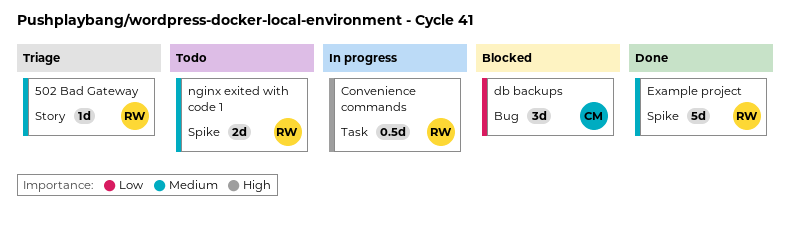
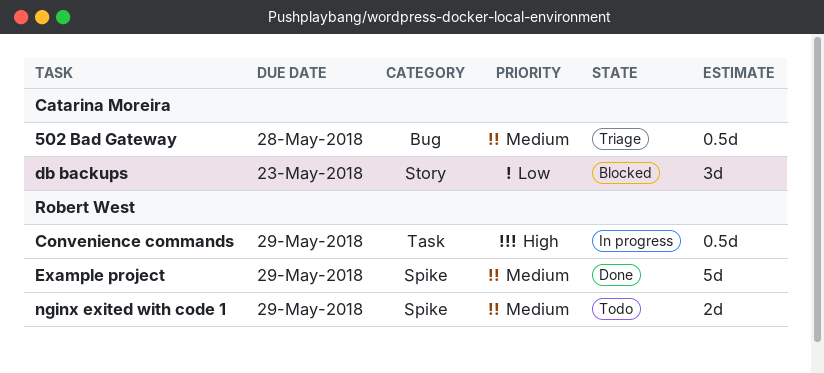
502 Bad Gateway, owner: Robert West -> Catarina Moreira
502 Bad Gateway, label: Story -> Bug
502 Bad Gateway, estimate: 1d -> 0.5d
db backups, label: Bug -> Story

